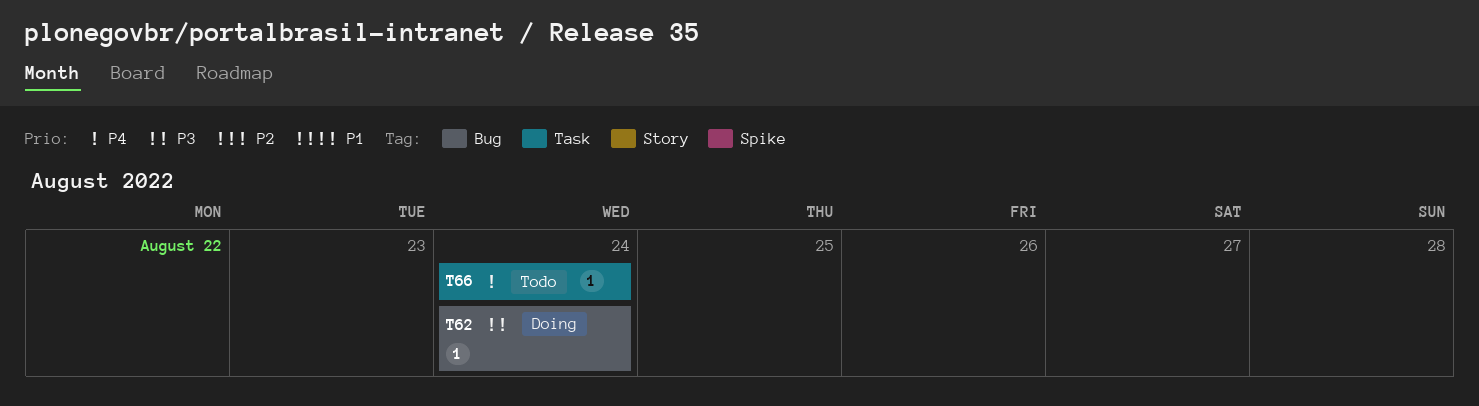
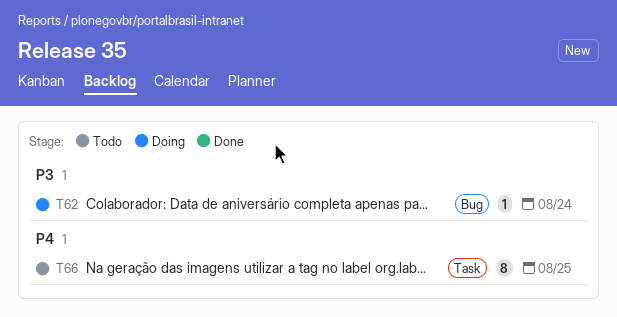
T66, estimate: 1 -> 8
T66, due: Aug 24 -> Aug 25

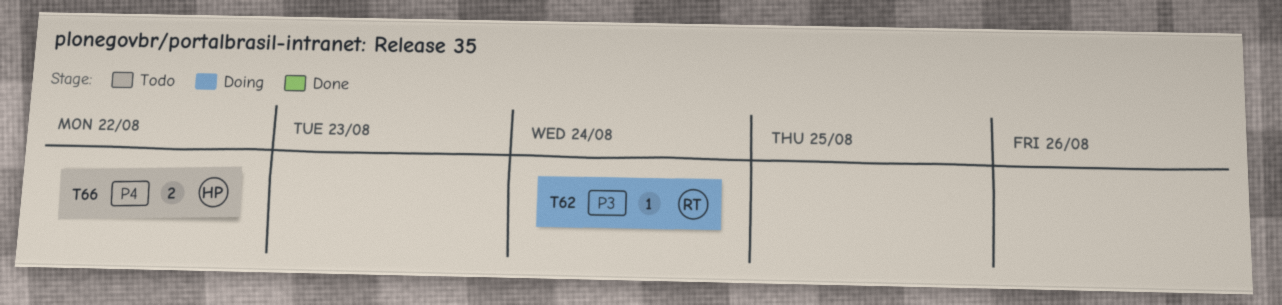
T66, estimate: 8 -> 2
T66, due: Aug 25 -> Aug 22

